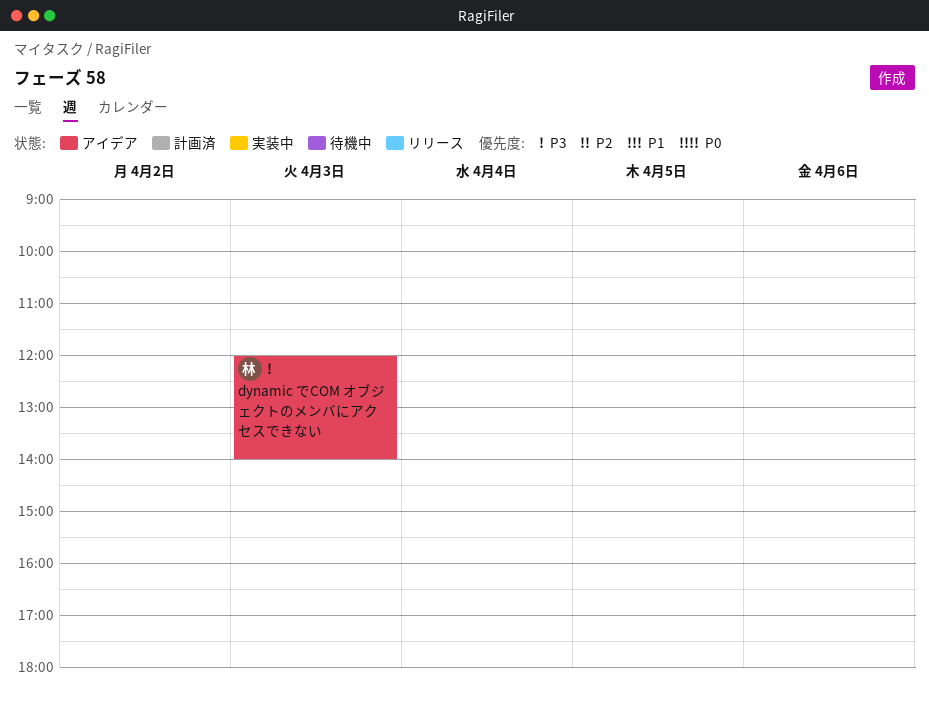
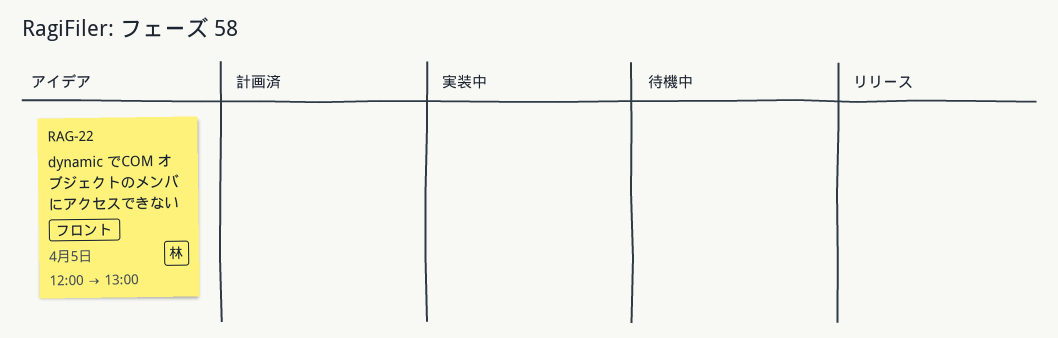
dynamic でCOM オブジェクトのメンバにアクセスできない, day: Apr 3 -> Apr 5
dynamic でCOM オブジェクトのメンバにアクセスできない, ends: 14:00 -> 13:00

